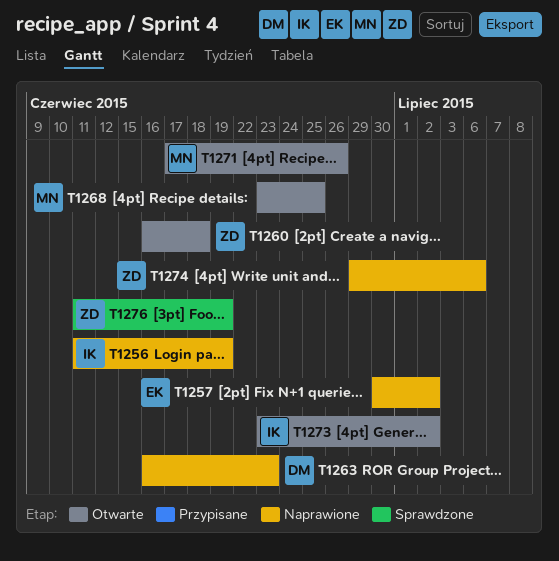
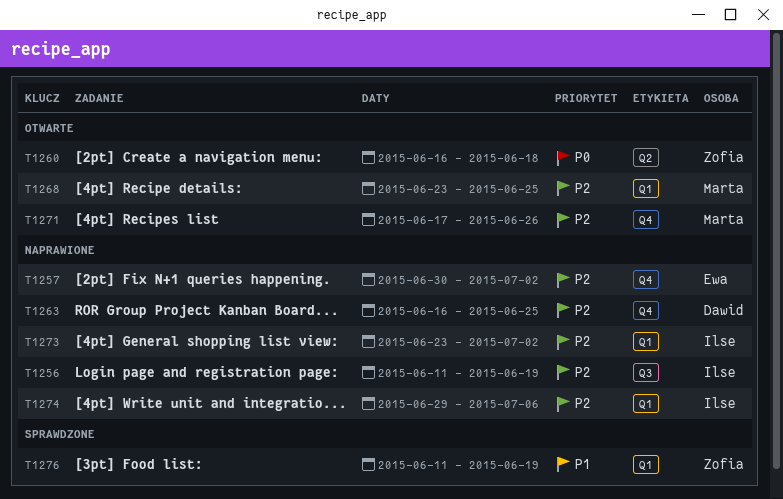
T1263, due: Jun 23 -> Jun 25
T1273, status: Otwarte -> Naprawione
T1274, owner: Zofia -> Ilse

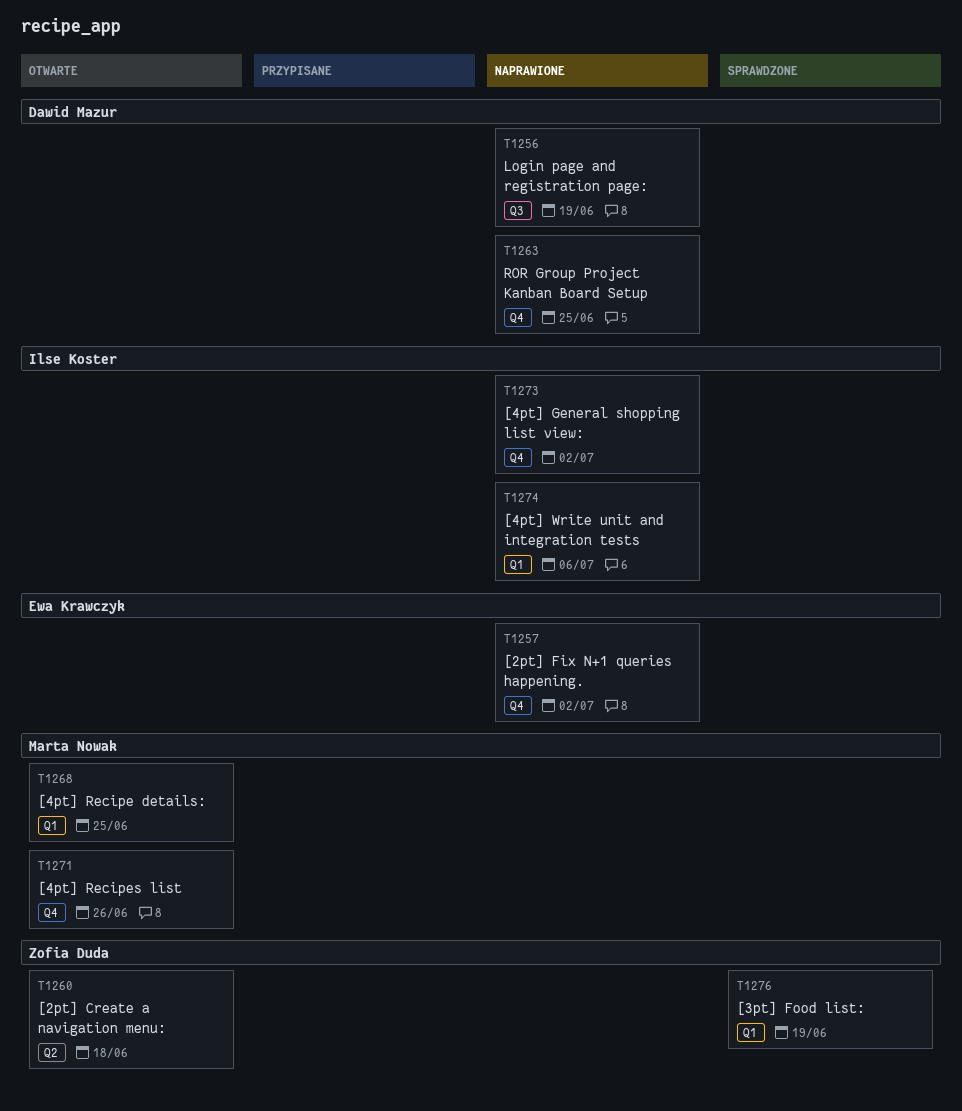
T1256, owner: Ilse Koster -> Dawid Mazur
T1273, label: Q1 -> Q4

